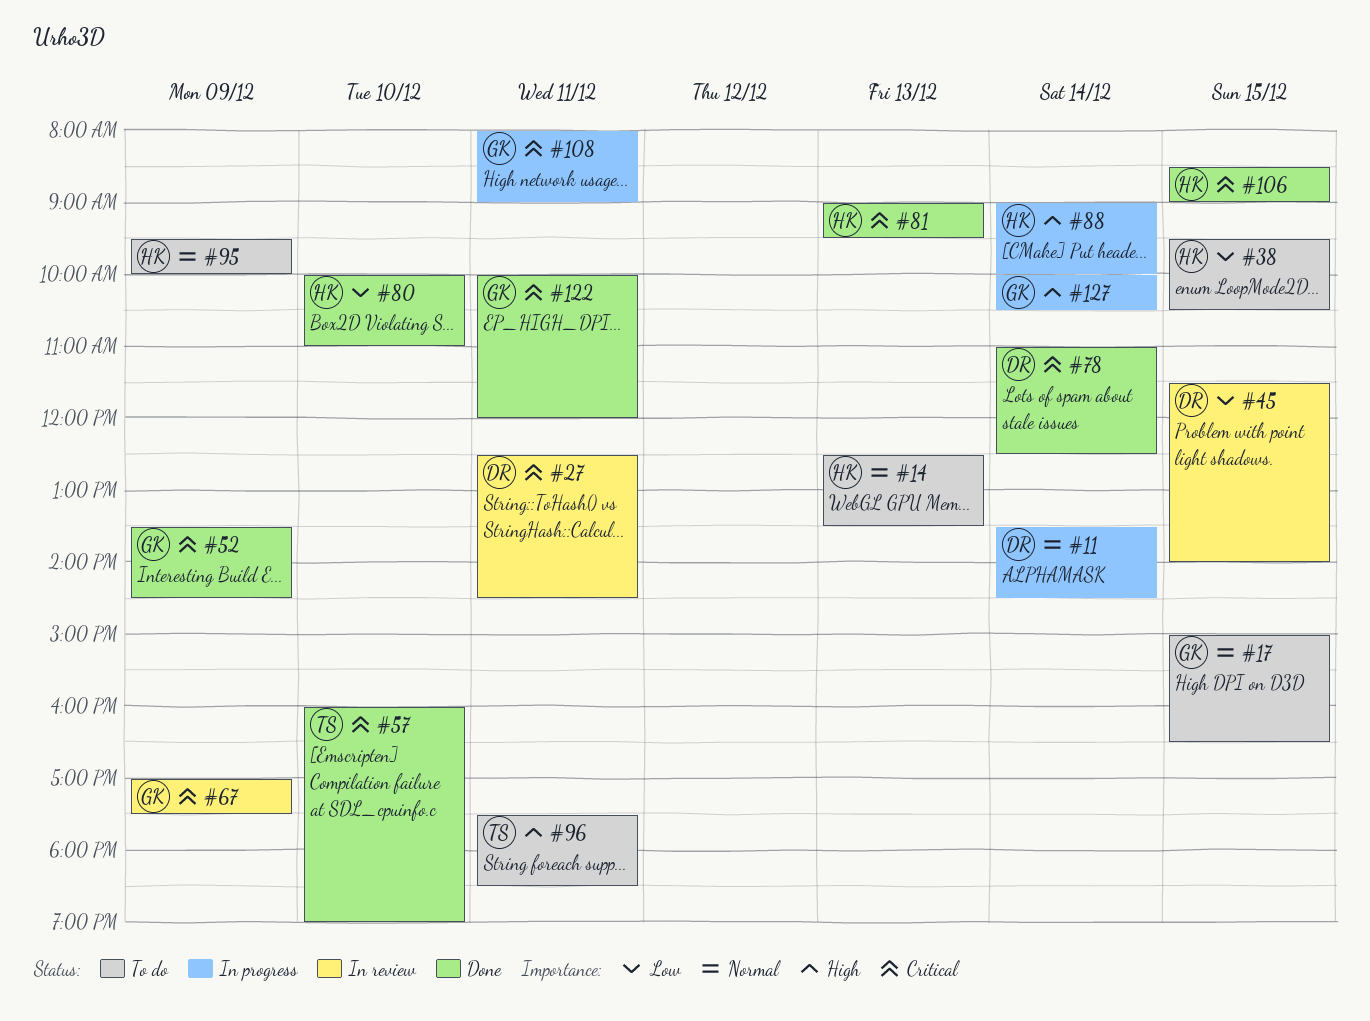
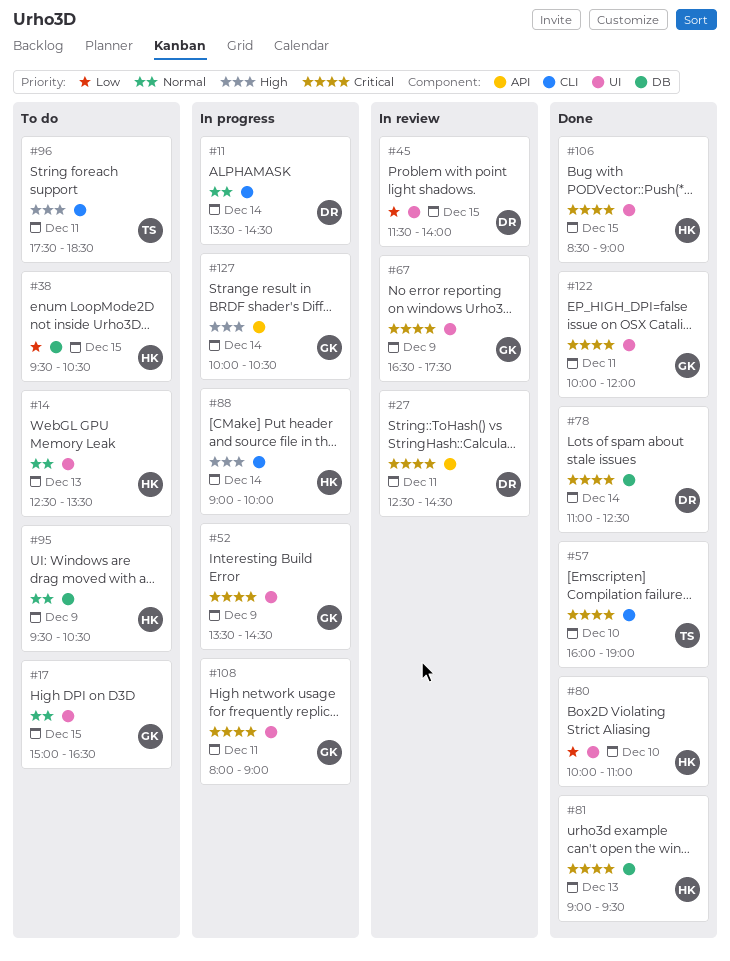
#52, status: Done -> In progress
#67, begins: 17:00 -> 16:30
#95, ends: 10:00 -> 10:30

